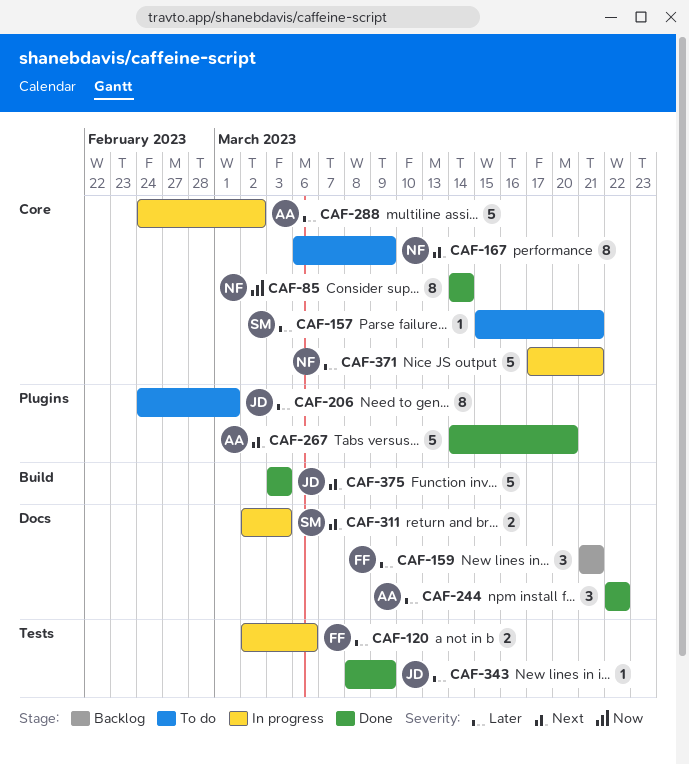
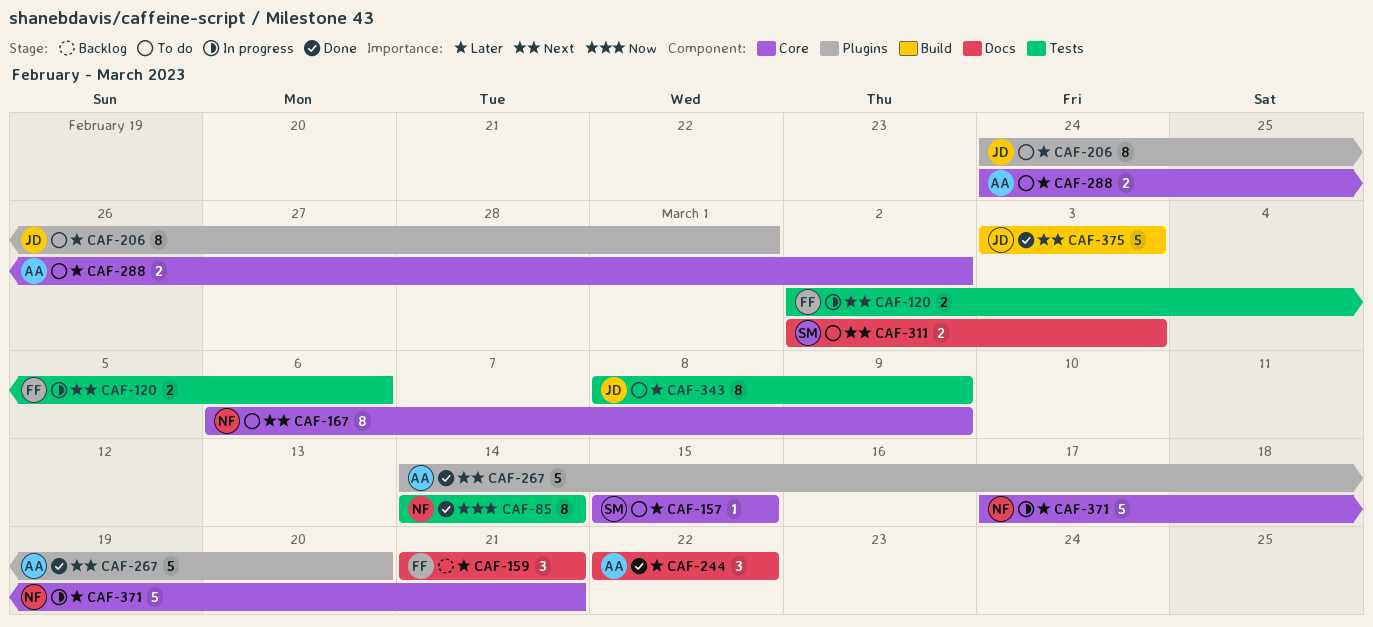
CAF-85, label: Core -> Tests
CAF-120, priority: Later -> Next
CAF-157, due: Mar 21 -> Mar 15
CAF-288, status: In progress -> To do
CAF-288, estimate: 5 -> 2
CAF-311, status: In progress -> To do
CAF-343, status: Done -> To do
CAF-343, estimate: 1 -> 8

